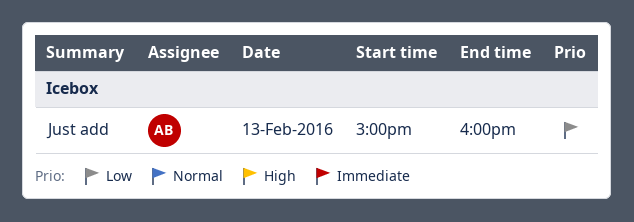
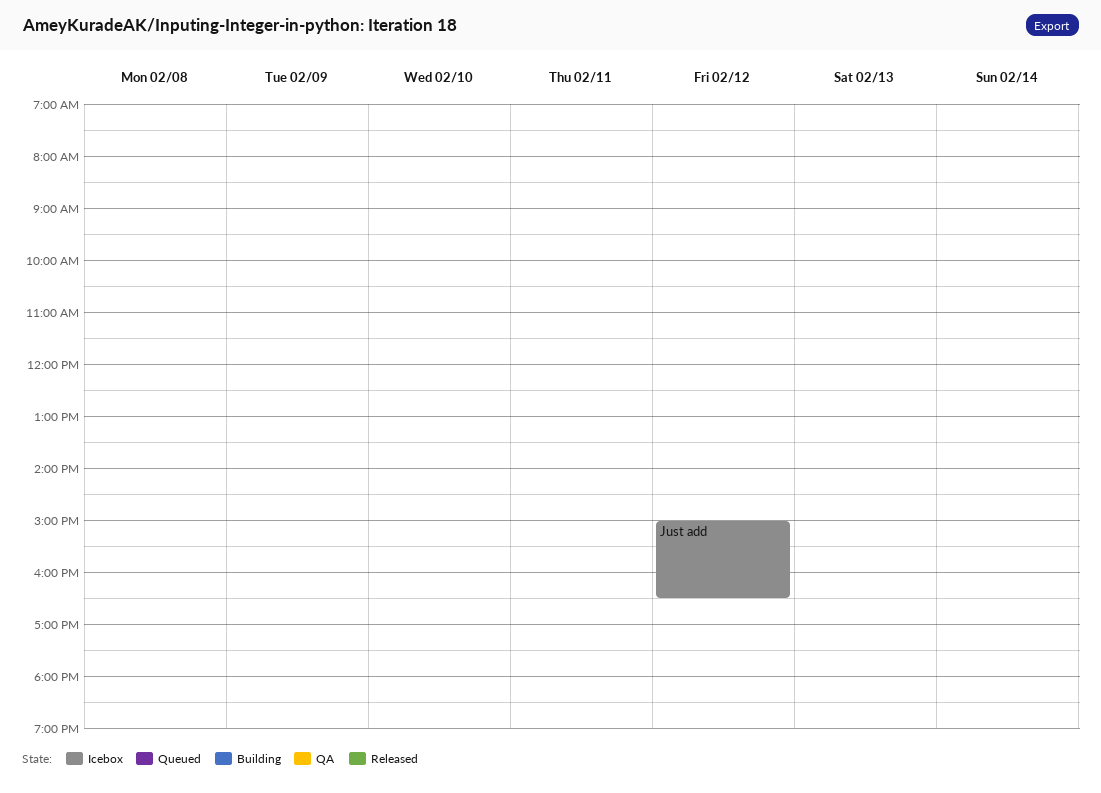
Just add, day: Feb 13 -> Feb 12
Just add, ends: 16:00 -> 16:30

